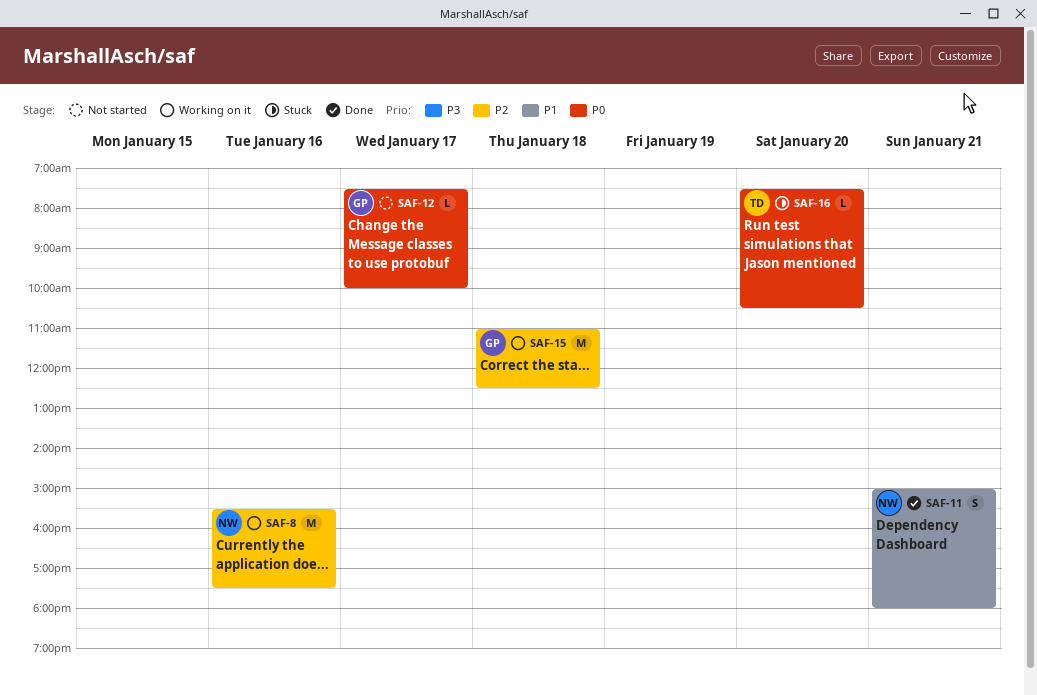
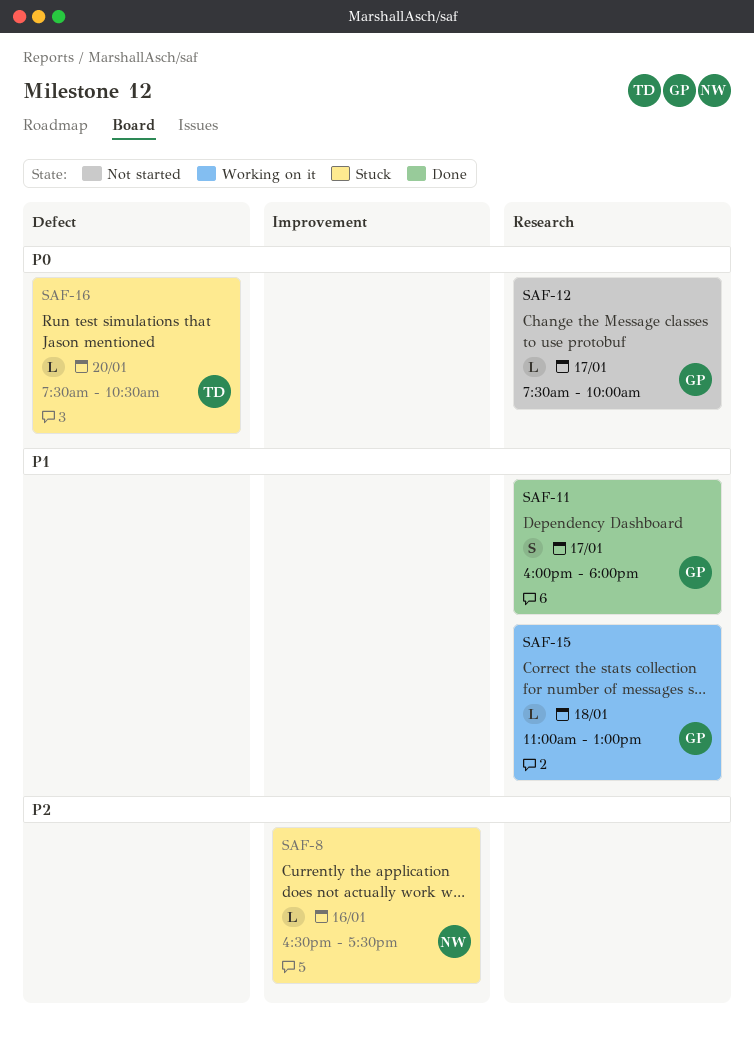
SAF-8, status: Working on it -> Stuck
SAF-8, estimate: M -> L
SAF-8, begins: 15:30 -> 16:30
SAF-11, owner: NW -> GP
SAF-11, day: Jan 21 -> Jan 17
SAF-11, begins: 15:00 -> 16:00
SAF-15, priority: P2 -> P1
SAF-15, estimate: M -> L
SAF-15, ends: 12:30 -> 13:00

